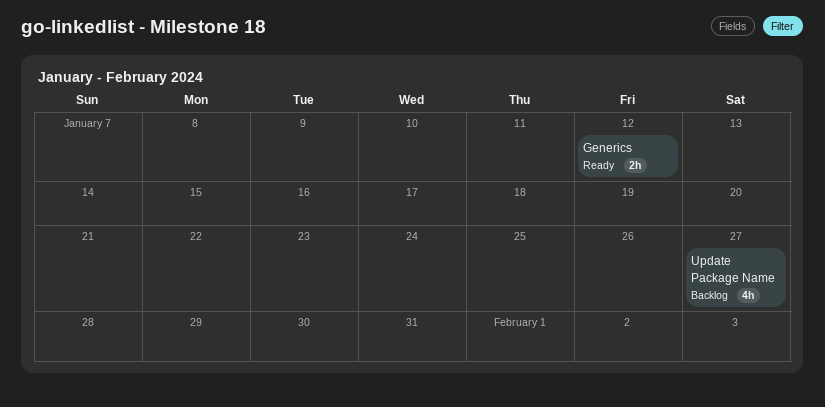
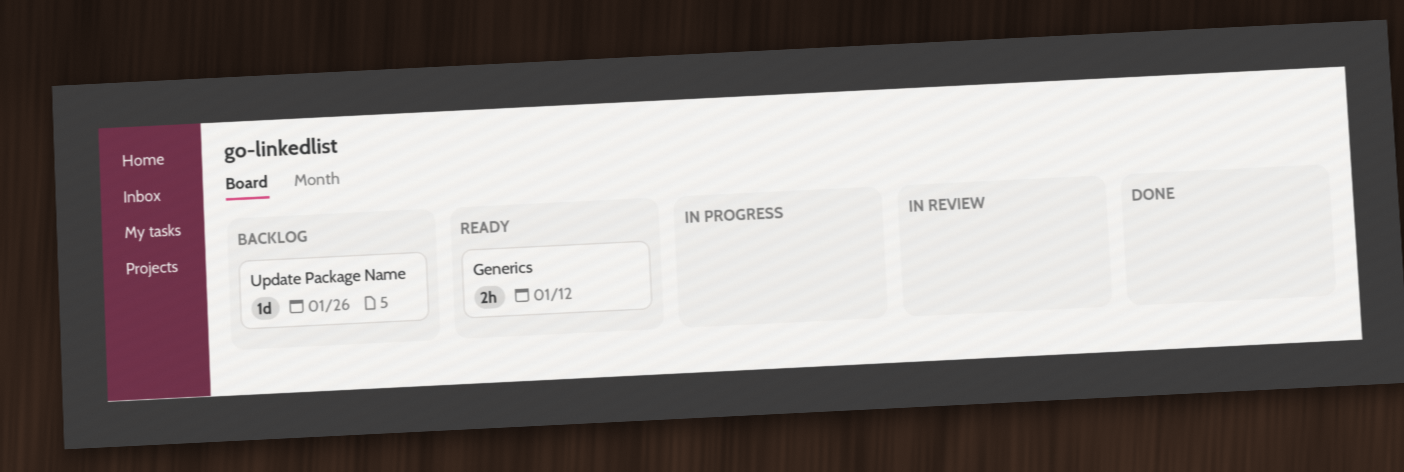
Update Package Name, estimate: 4h -> 1d
Update Package Name, due: Jan 27 -> Jan 26

